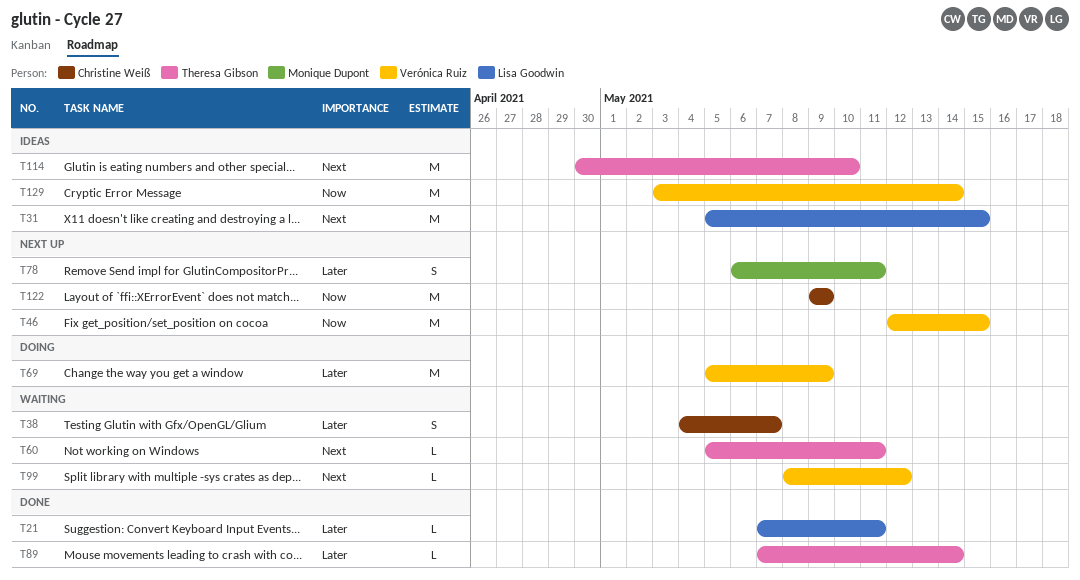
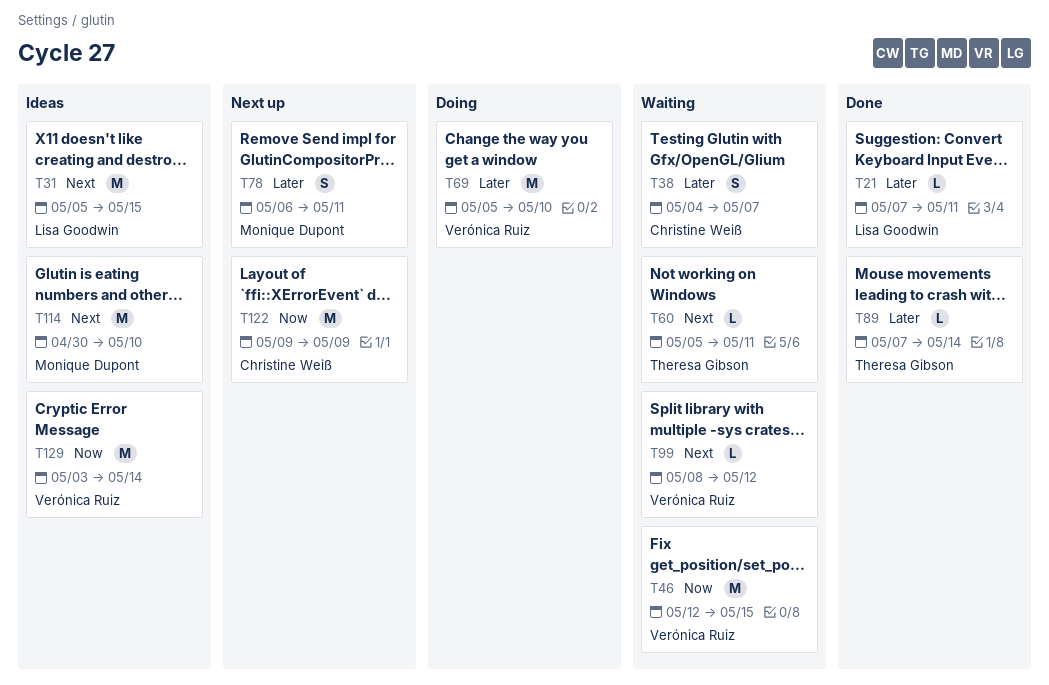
T46, status: Next up -> Waiting
T69, due: May 9 -> May 10
T114, owner: Theresa Gibson -> Monique Dupont

